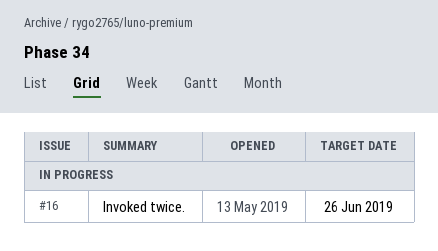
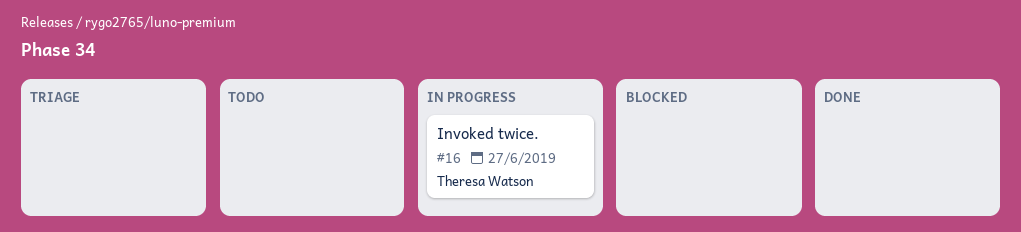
#16, due: Jun 26 -> Jun 27

